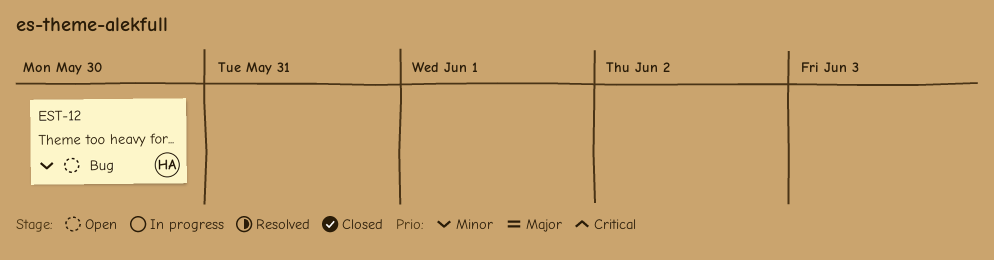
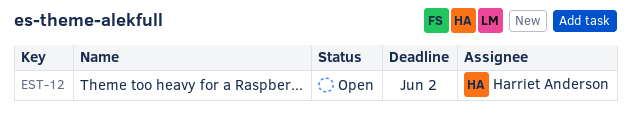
EST-12, due: May 30 -> Jun 2

